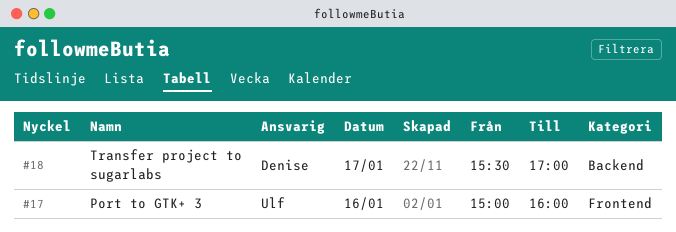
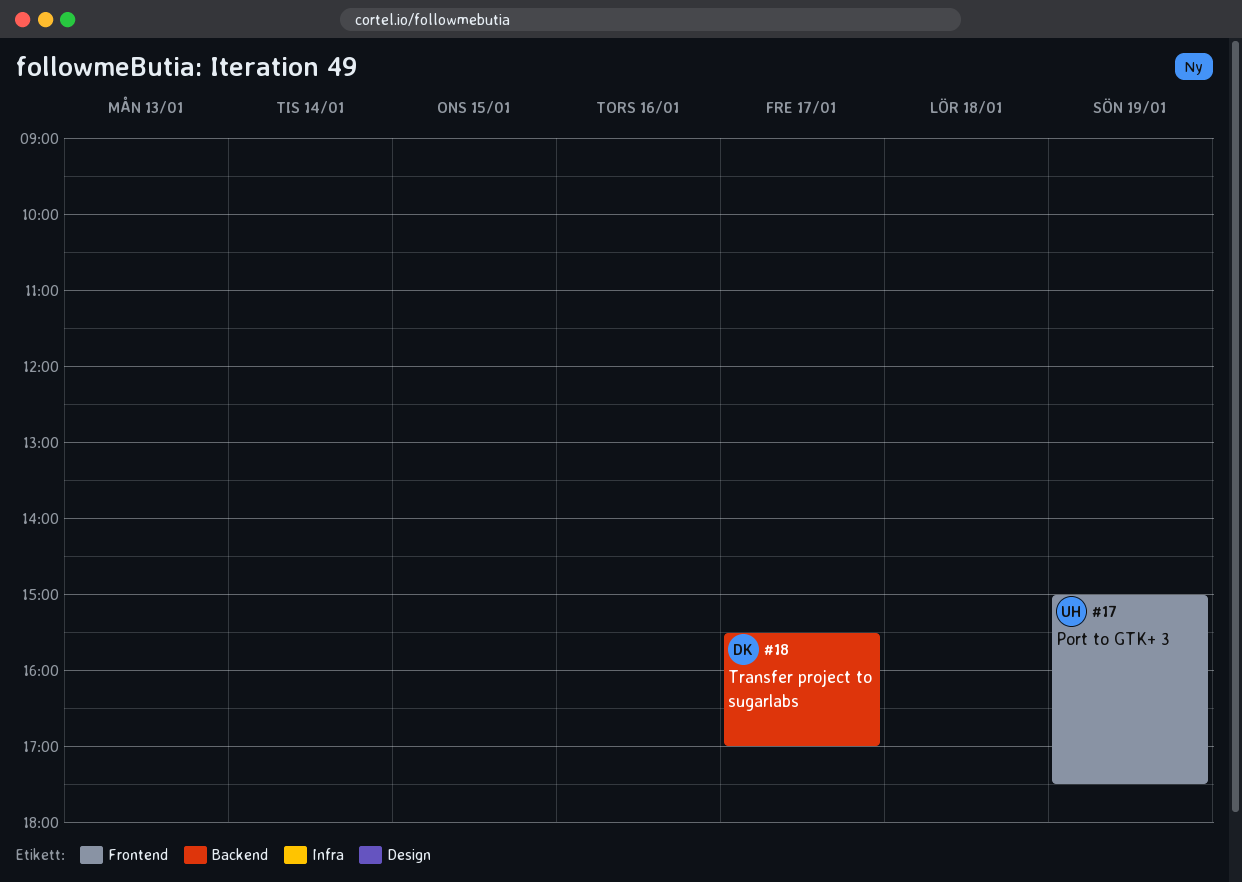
#17, day: Jan 16 -> Jan 19
#17, ends: 16:00 -> 17:30

